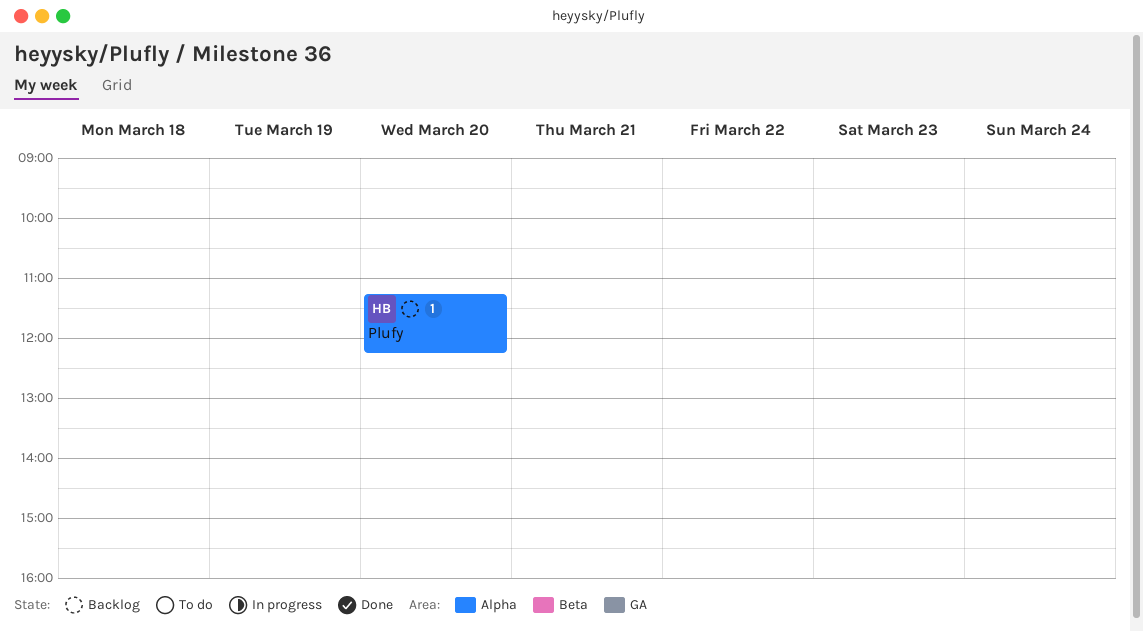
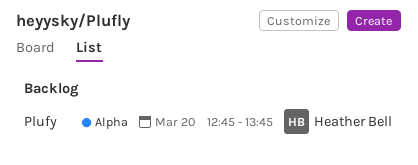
Plufy, begins: 11:15 -> 12:45
Plufy, ends: 12:15 -> 13:45

